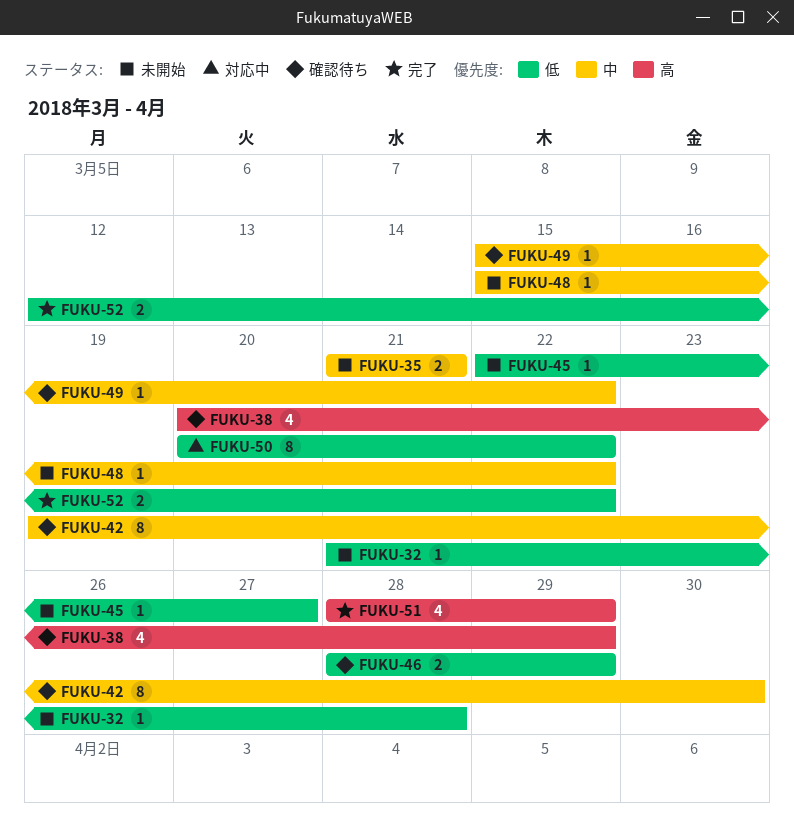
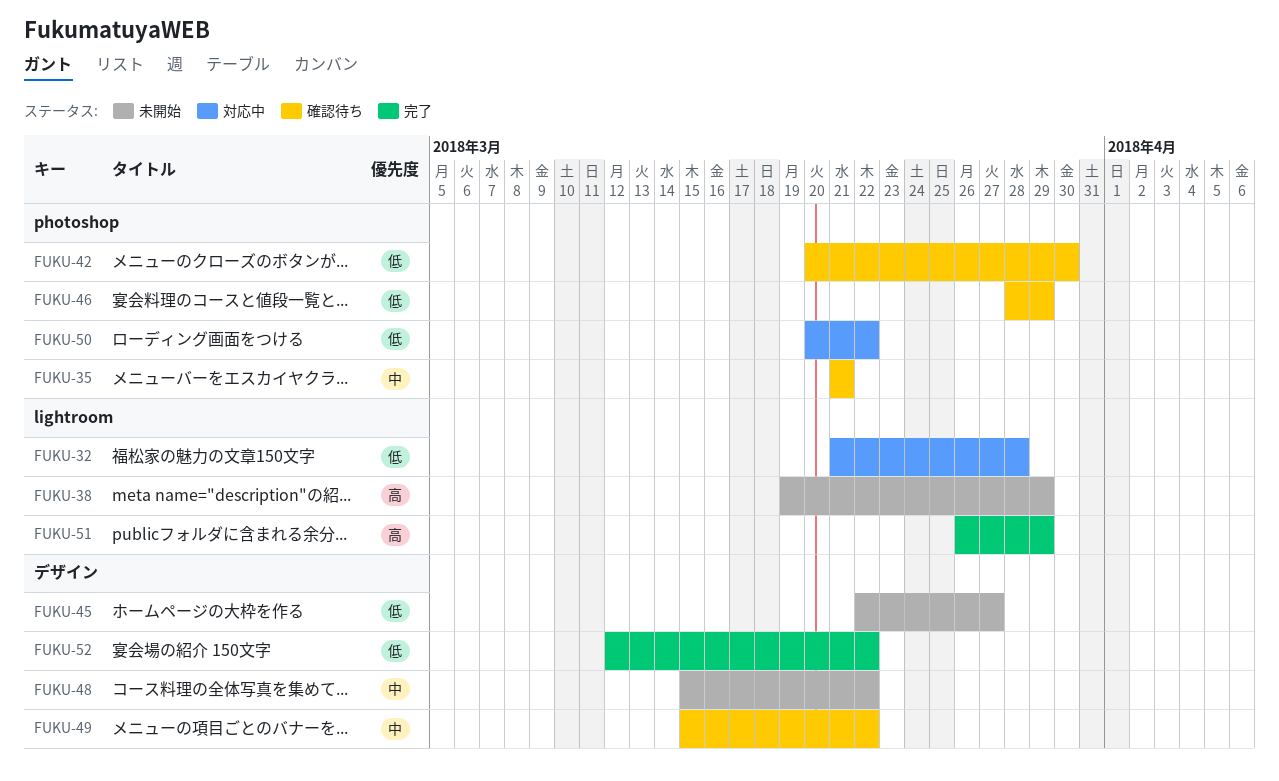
FUKU-32, status: 未開始 -> 対応中
FUKU-35, status: 未開始 -> 確認待ち
FUKU-38, status: 確認待ち -> 未開始
FUKU-38, start: Mar 20 -> Mar 19
FUKU-42, priority: 中 -> 低
FUKU-42, start: Mar 19 -> Mar 20
FUKU-51, start: Mar 28 -> Mar 26

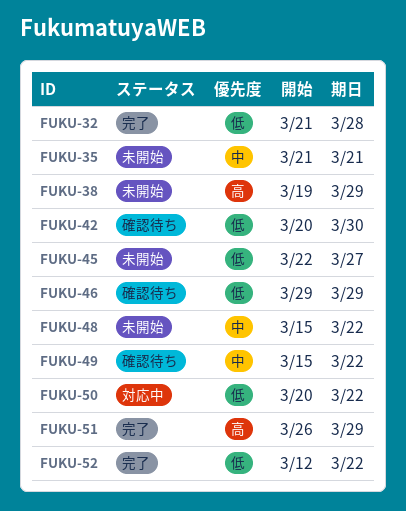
FUKU-32, status: 対応中 -> 完了
FUKU-35, status: 確認待ち -> 未開始
FUKU-46, start: Mar 28 -> Mar 29

